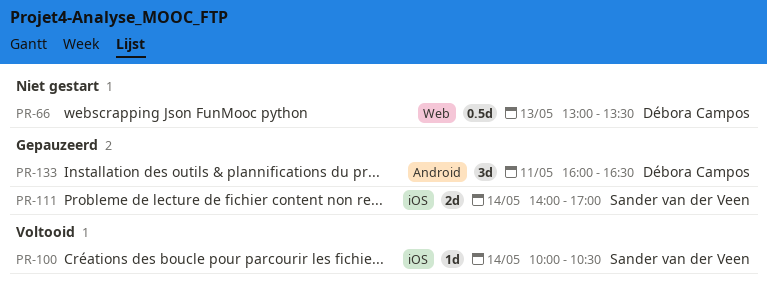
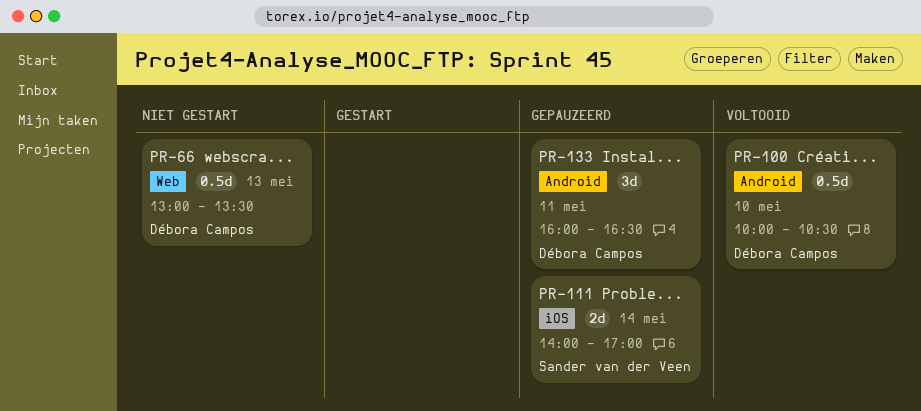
PR-100, owner: Sander van der Veen -> Débora Campos
PR-100, label: iOS -> Android
PR-100, estimate: 1d -> 0.5d
PR-100, day: May 14 -> May 10

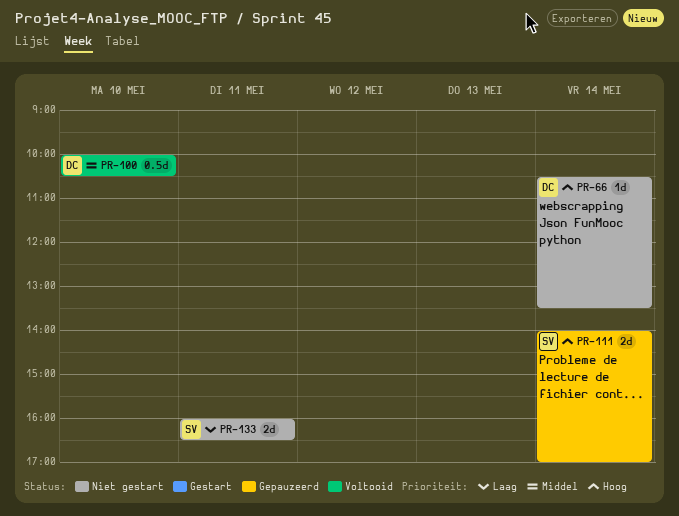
PR-66, estimate: 0.5d -> 1d
PR-66, day: May 13 -> May 14
PR-66, begins: 13:00 -> 10:30
PR-133, status: Gepauzeerd -> Niet gestart
PR-133, owner: Débora Campos -> Sander van der Veen
PR-133, estimate: 3d -> 2d

